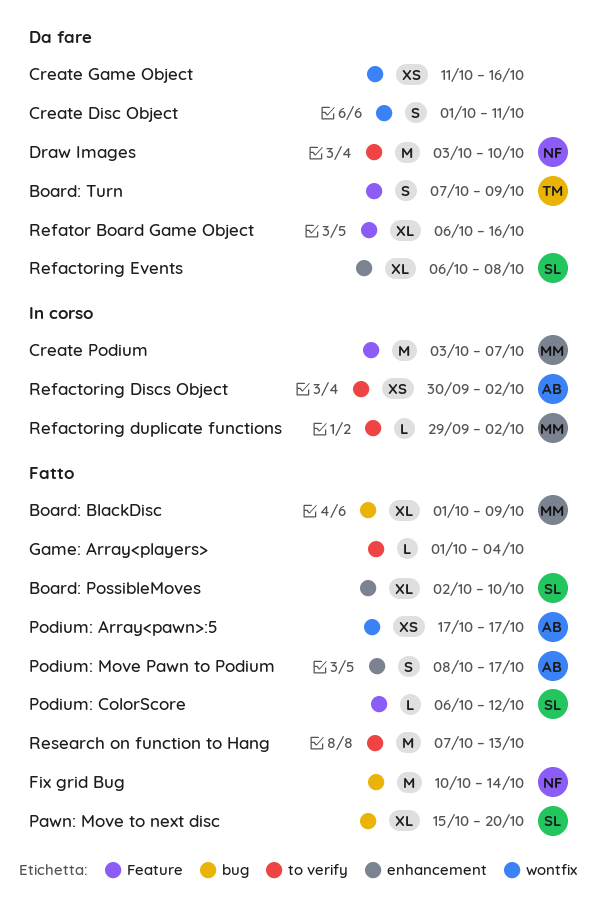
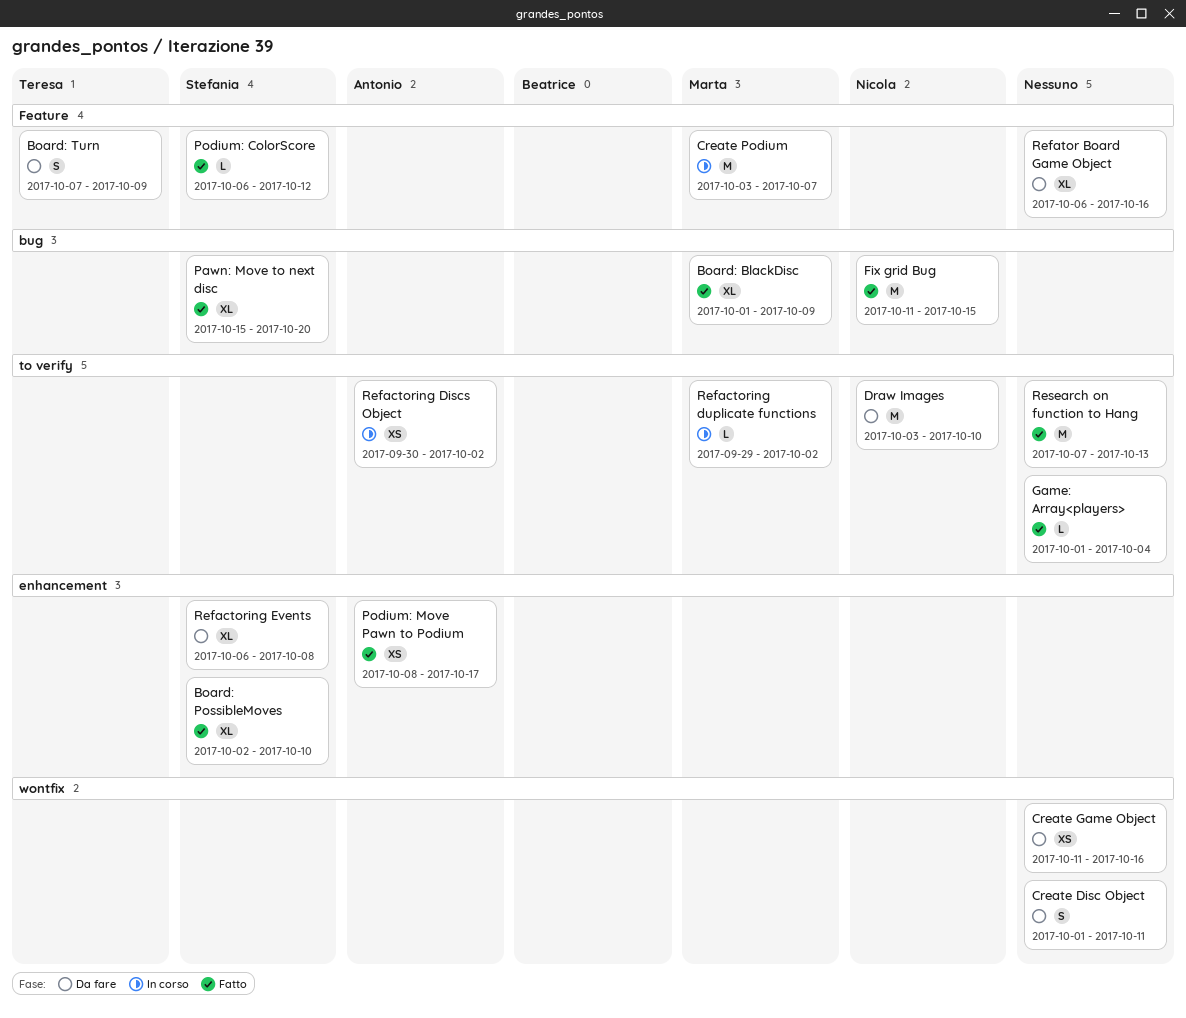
Fix grid Bug, start: Oct 10 -> Oct 11
Fix grid Bug, due: Oct 14 -> Oct 15
Podium: Array<pawn>:5: present -> none
Podium: Move Pawn to Podium, estimate: S -> XS

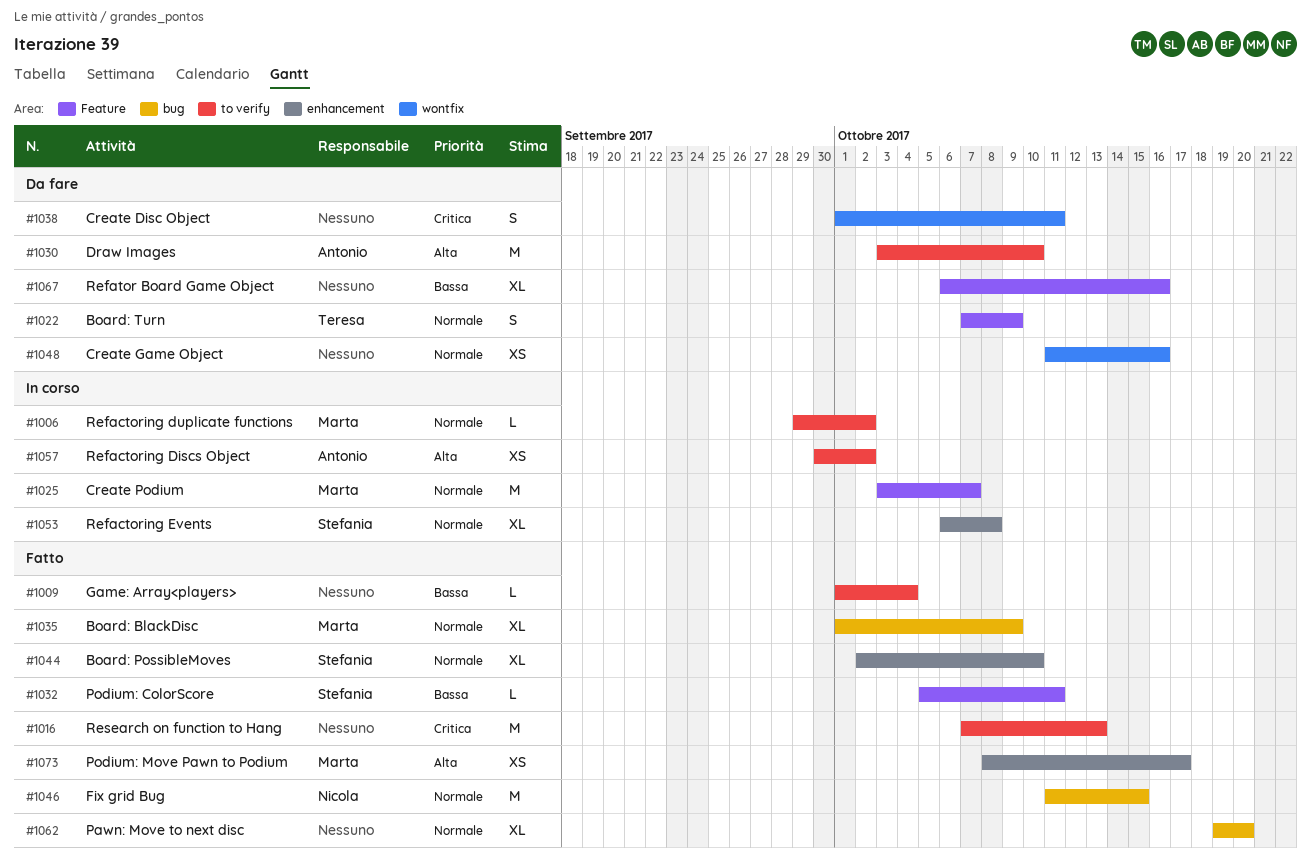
Draw Images, owner: Nicola -> Antonio
Pawn: Move to next disc, owner: Stefania -> none
Pawn: Move to next disc, start: Oct 15 -> Oct 19
Podium: ColorScore, start: Oct 6 -> Oct 5
Podium: ColorScore, due: Oct 12 -> Oct 11
Podium: Move Pawn to Podium, owner: Antonio -> Marta
Refactoring Events, status: Da fare -> In corso

